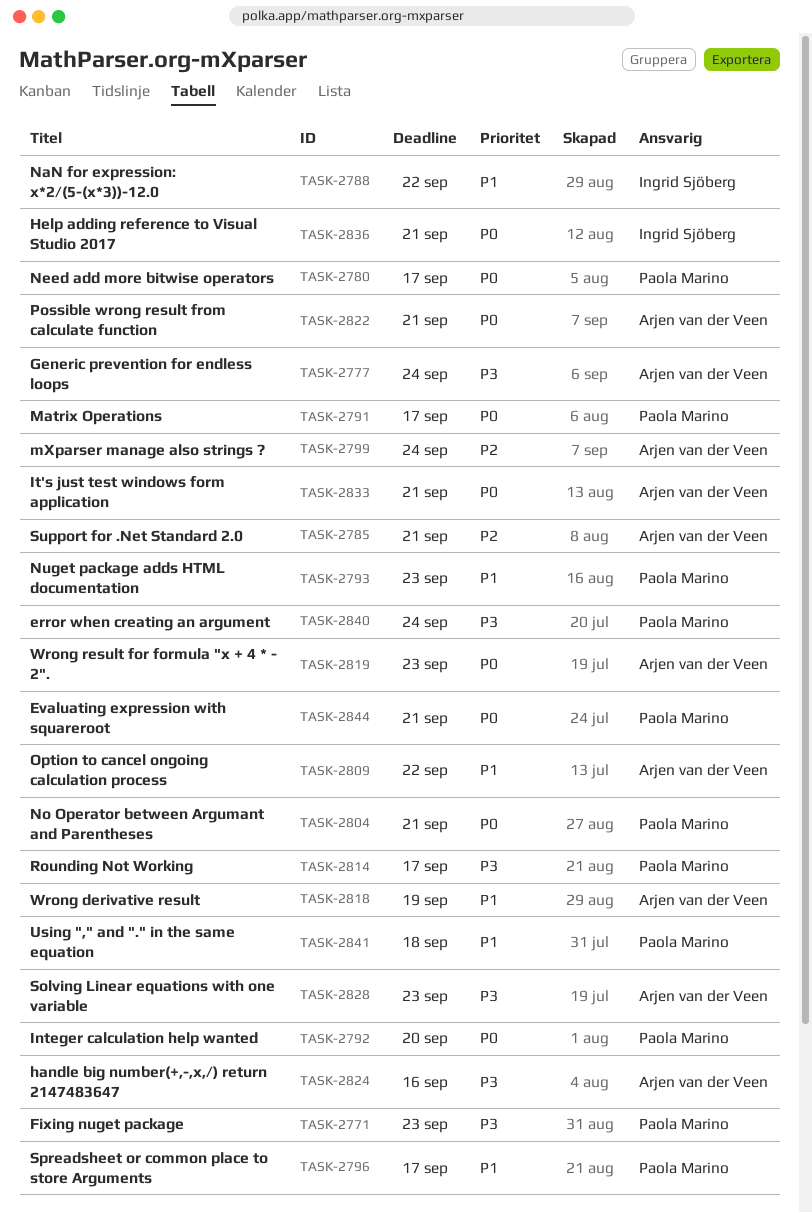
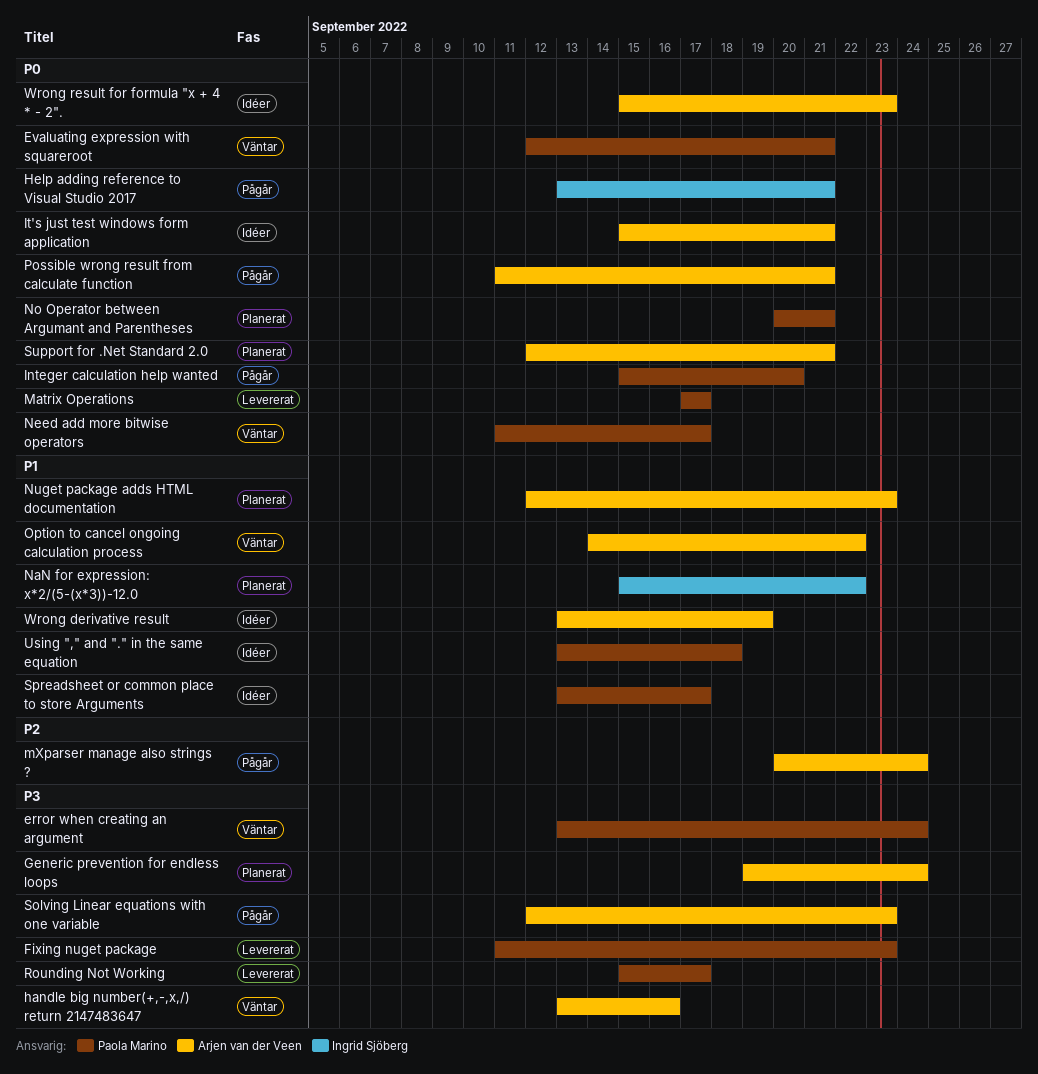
Nuget package adds HTML documentation, owner: Paola Marino -> Arjen van der Veen
Support for .Net Standard 2.0, priority: P2 -> P0

